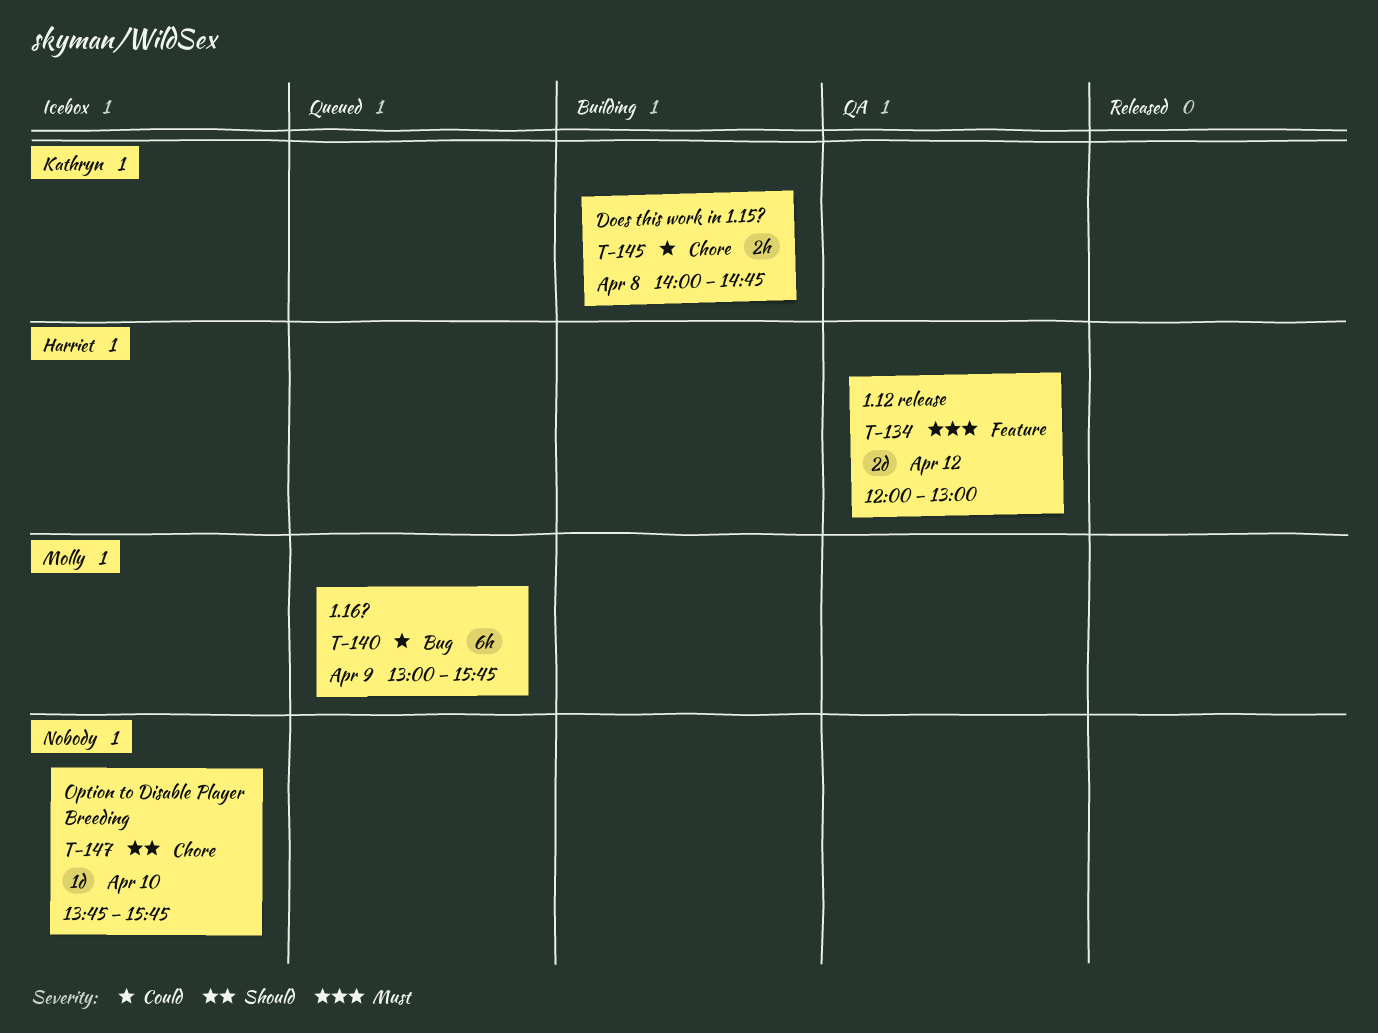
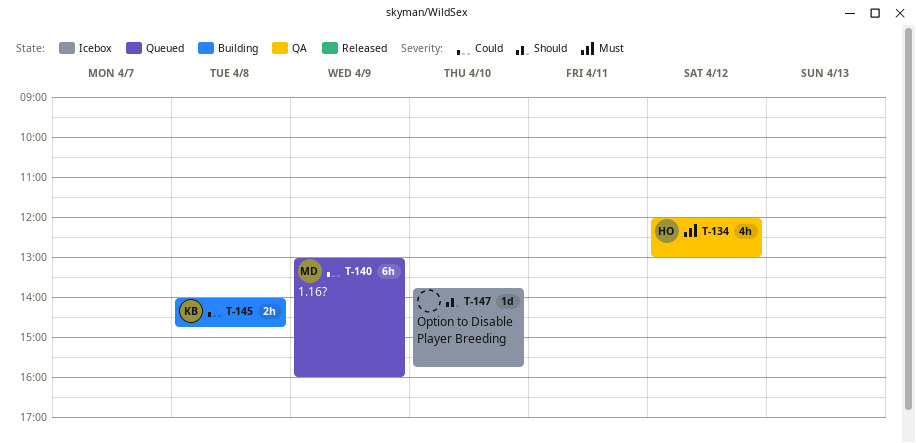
T-134, estimate: 2d -> 4h
T-140, ends: 15:45 -> 16:00

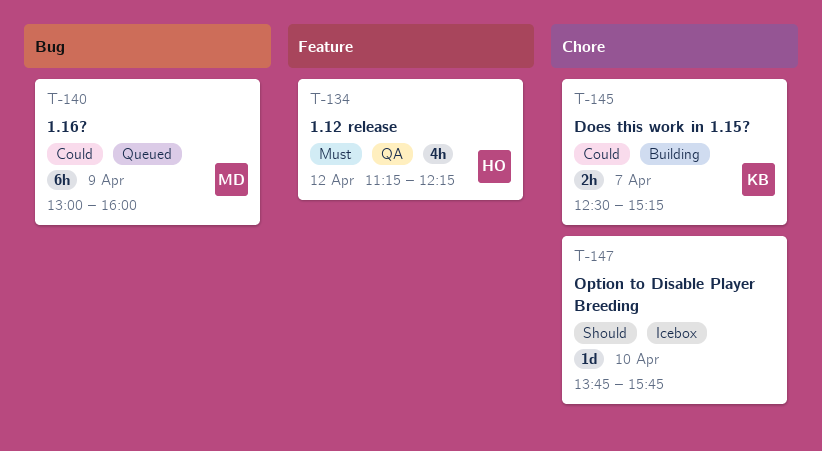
T-134, begins: 12:00 -> 11:15
T-134, ends: 13:00 -> 12:15
T-145, day: Apr 8 -> Apr 7
T-145, begins: 14:00 -> 12:30
T-145, ends: 14:45 -> 15:15

